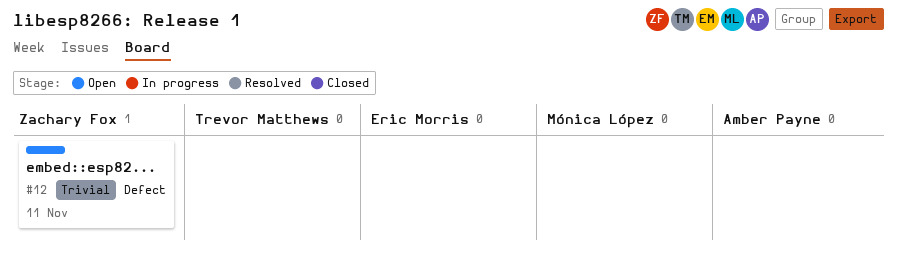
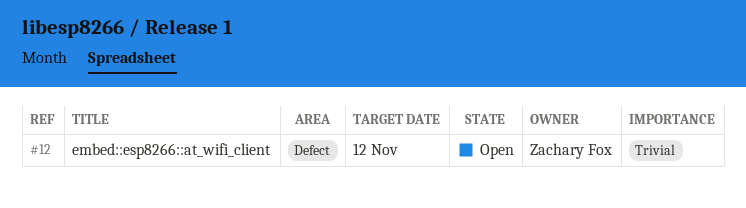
#12, due: Nov 11 -> Nov 12

